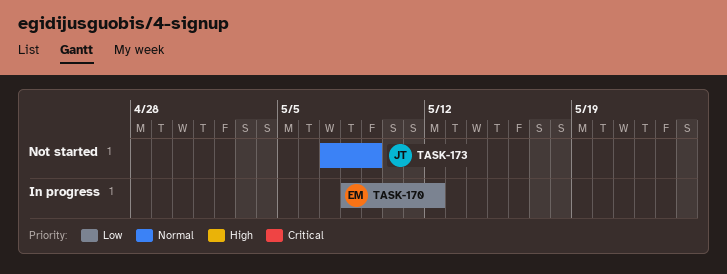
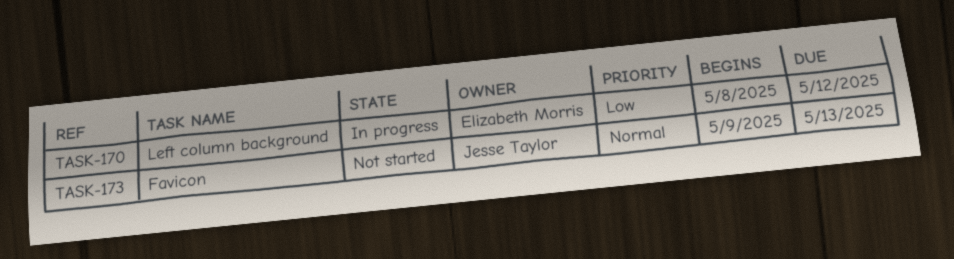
TASK-173, start: May 7 -> May 9
TASK-173, due: May 9 -> May 13

